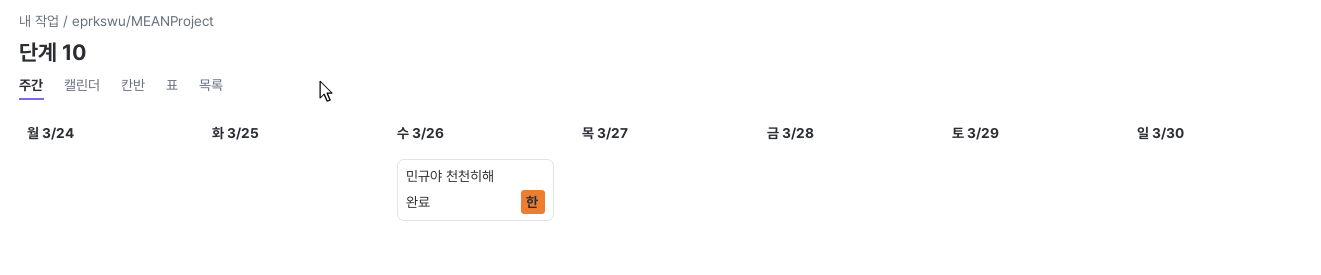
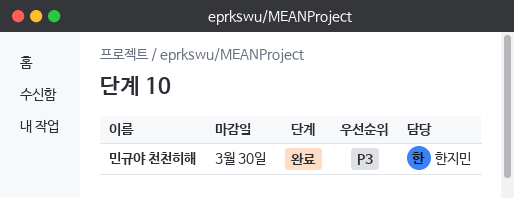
민규야 천천히해, due: Mar 26 -> Mar 30

